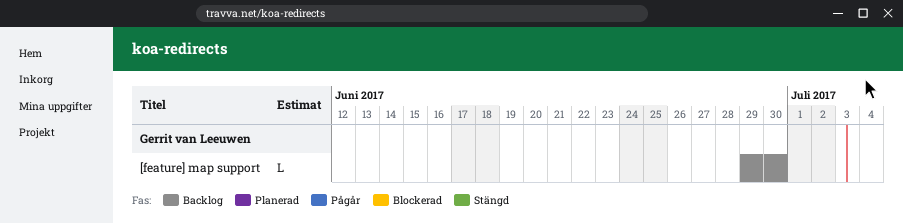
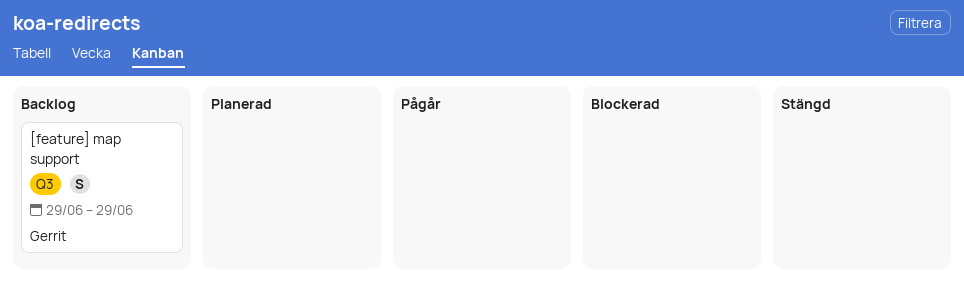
[feature] map support, estimate: L -> S
[feature] map support, due: Jun 30 -> Jun 29

